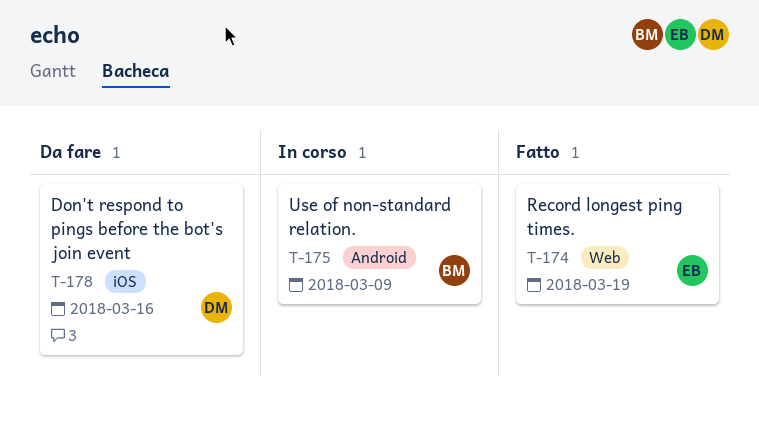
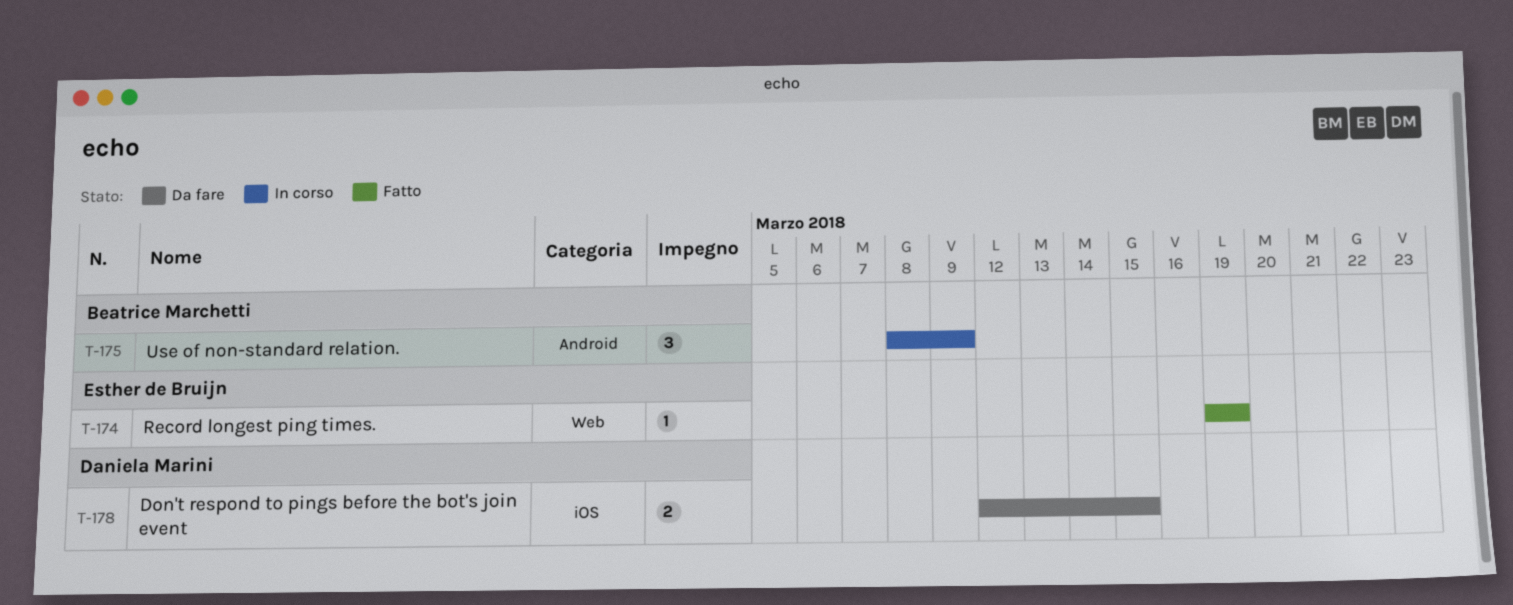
T-178, due: Mar 16 -> Mar 15

